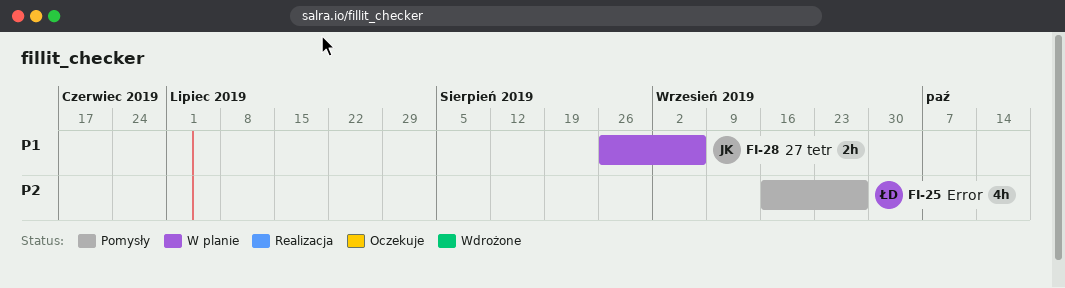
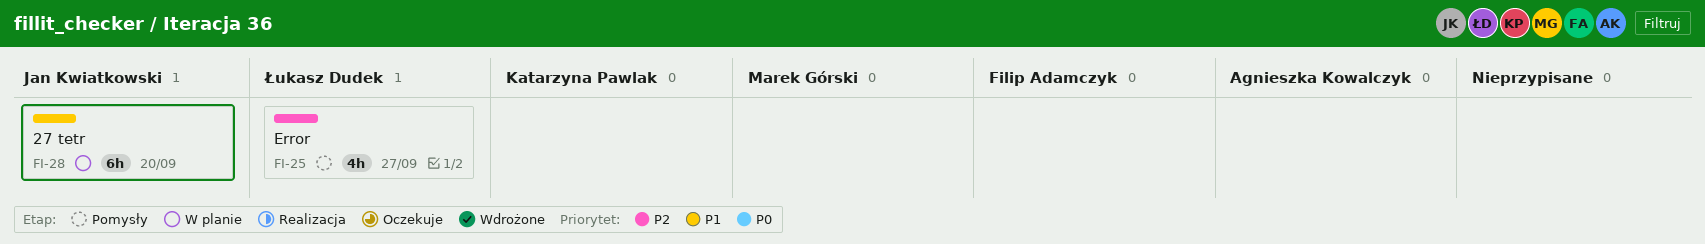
FI-28, estimate: 2h -> 6h
FI-28, due: Sep 6 -> Sep 20

